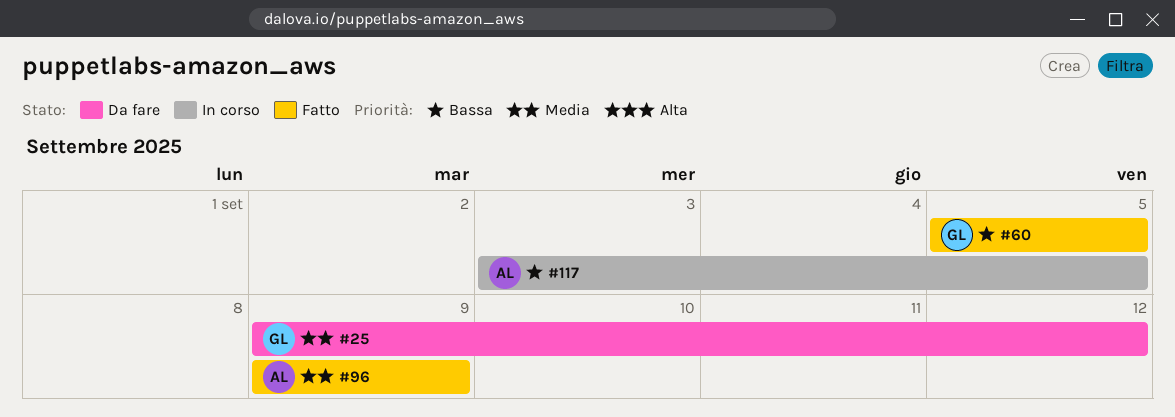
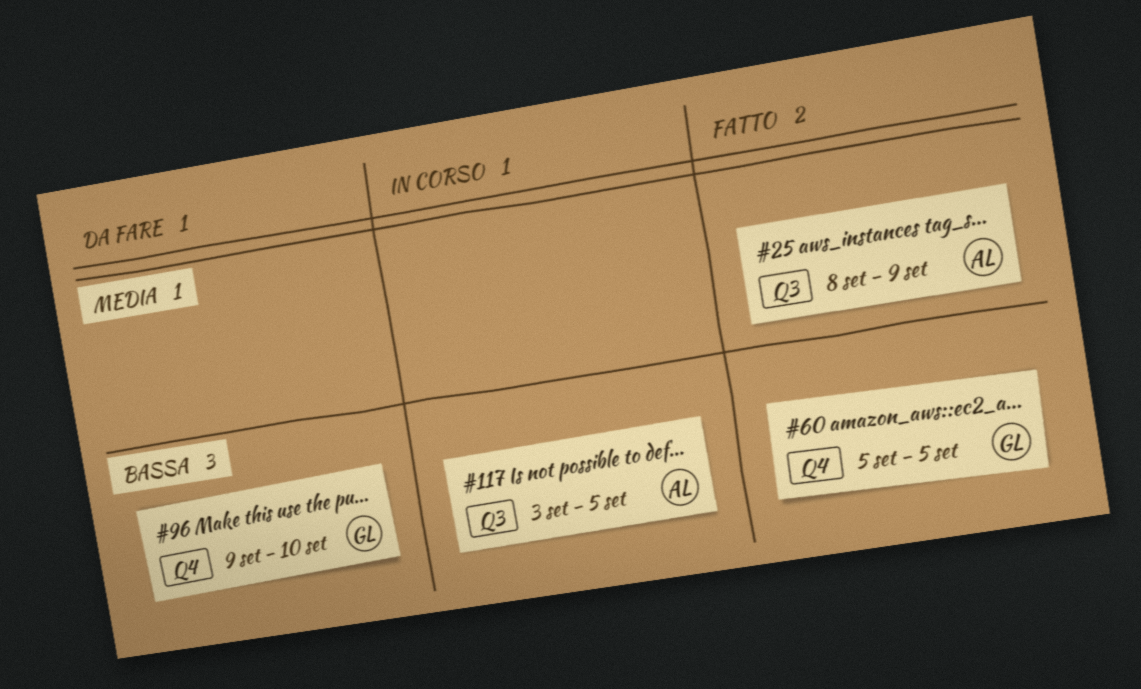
#25, status: Da fare -> Fatto
#25, owner: GL -> AL
#25, start: Sep 9 -> Sep 8
#25, due: Sep 12 -> Sep 9
#96, status: Fatto -> Da fare
#96, owner: AL -> GL
#96, priority: Media -> Bassa
#96, due: Sep 9 -> Sep 10

